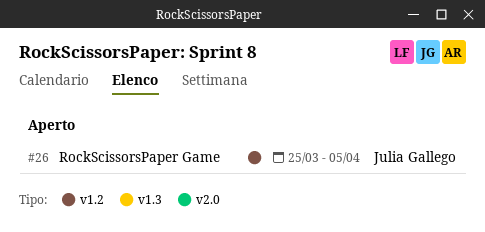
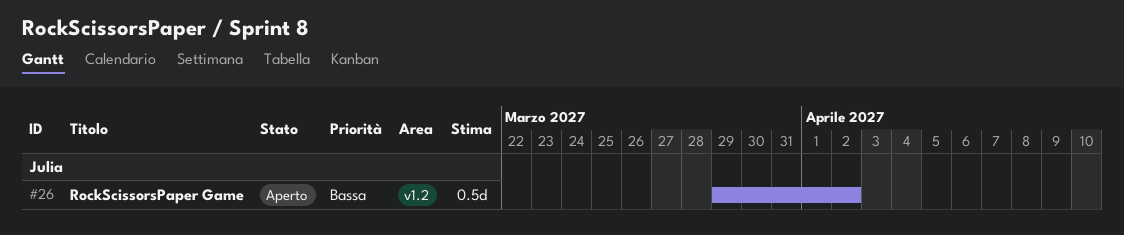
#26, start: Mar 25 -> Mar 29
#26, due: Apr 5 -> Apr 2

